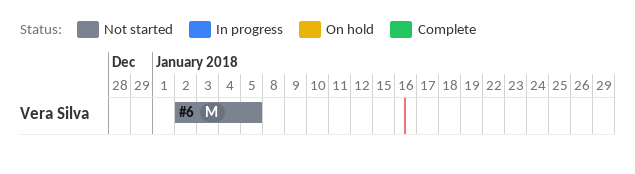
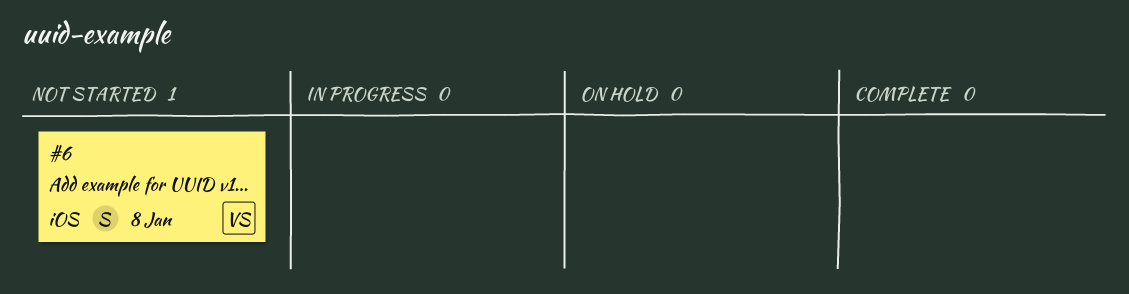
#6, estimate: M -> S
#6, due: Jan 5 -> Jan 8

